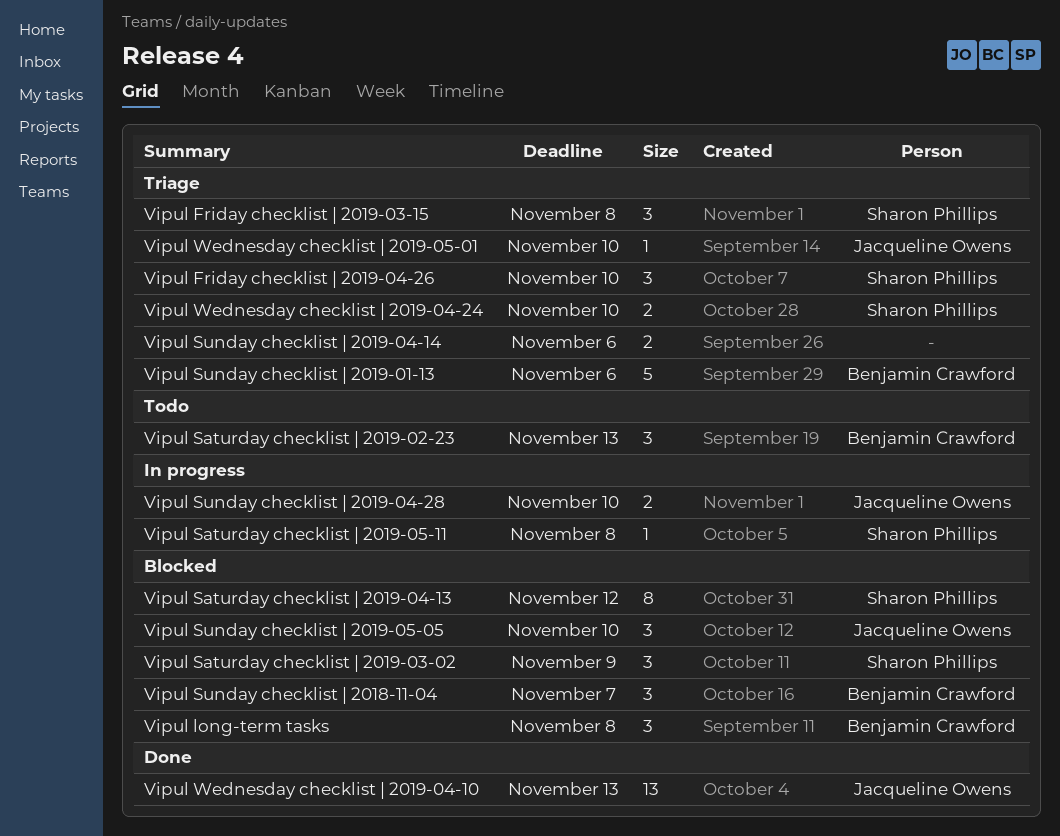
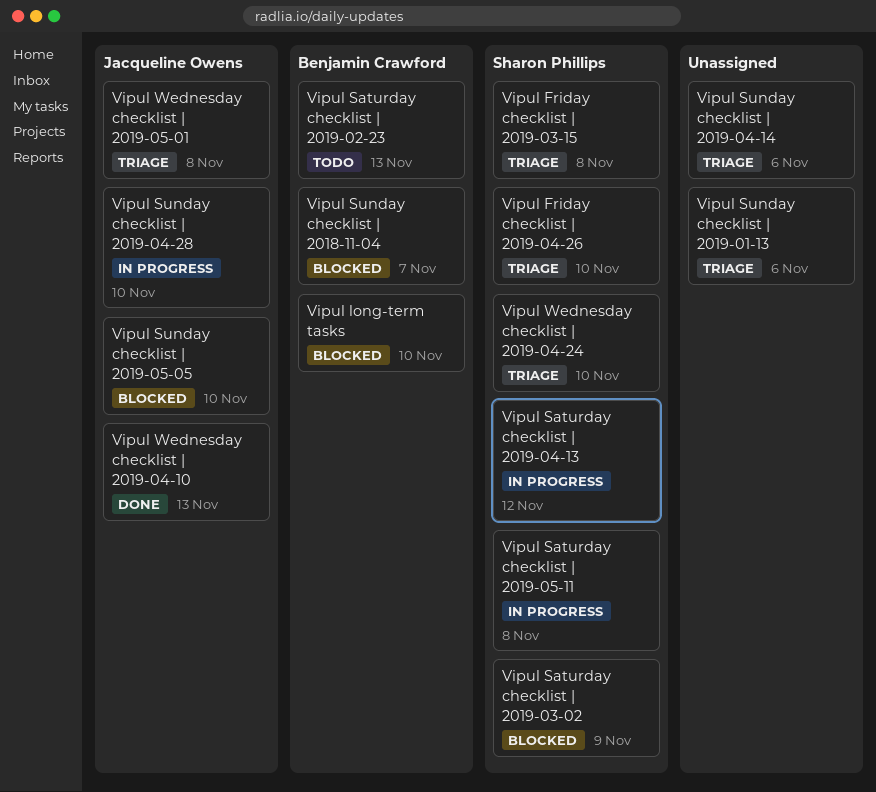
Vipul long-term tasks, due: Nov 8 -> Nov 10
Vipul Saturday checklist | 2019-04-13, status: Blocked -> In progress
Vipul Sunday checklist | 2019-01-13, owner: Benjamin Crawford -> none
Vipul Wednesday checklist | 2019-05-01, due: Nov 10 -> Nov 8

